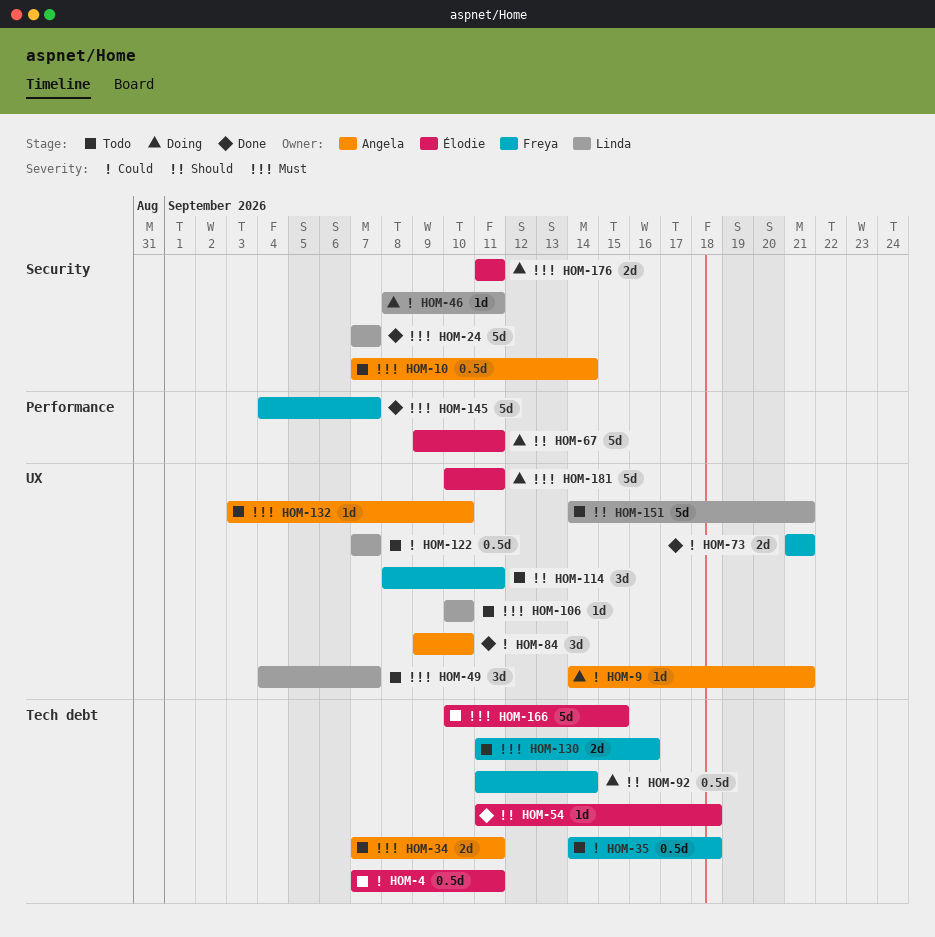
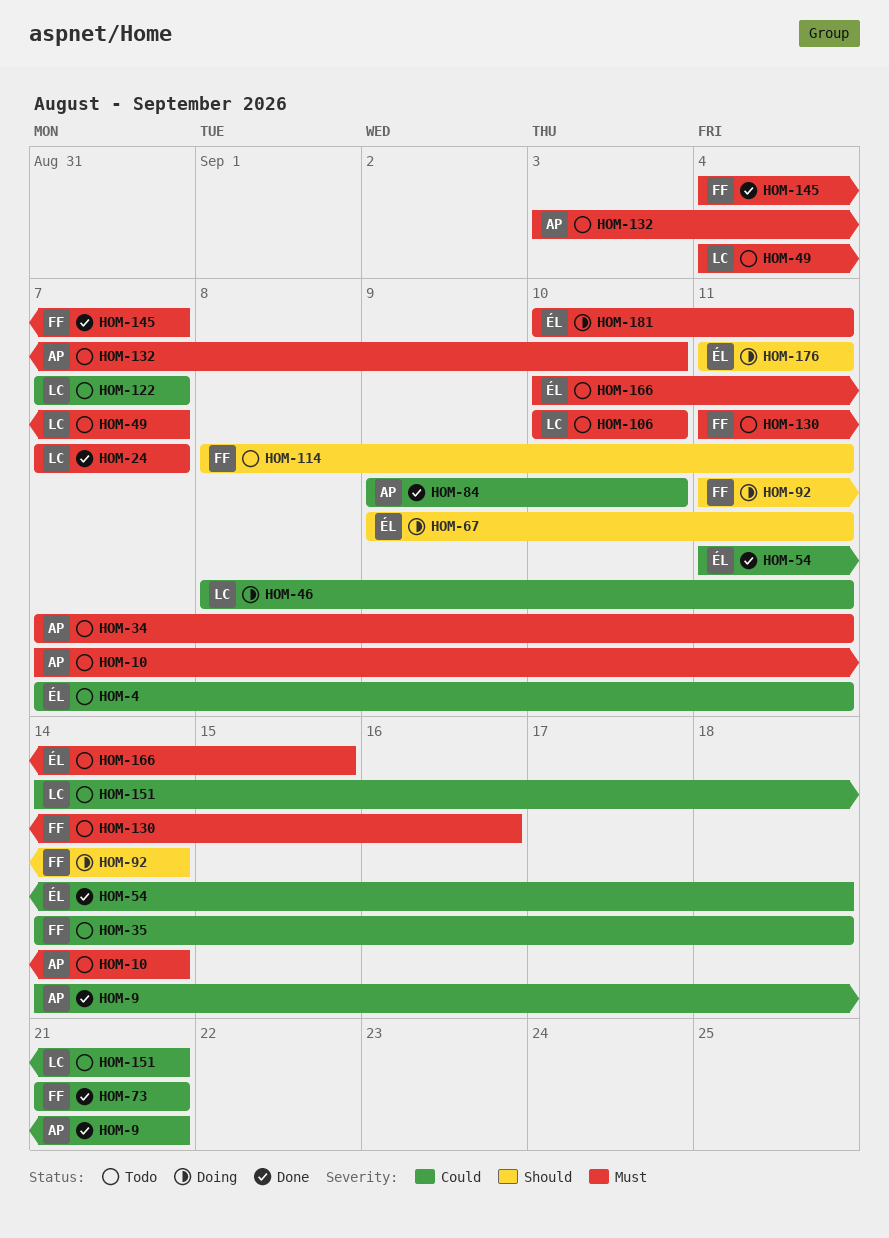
HOM-9, status: Doing -> Done
HOM-54, priority: Should -> Could
HOM-151, priority: Should -> Could
HOM-176, priority: Must -> Should

